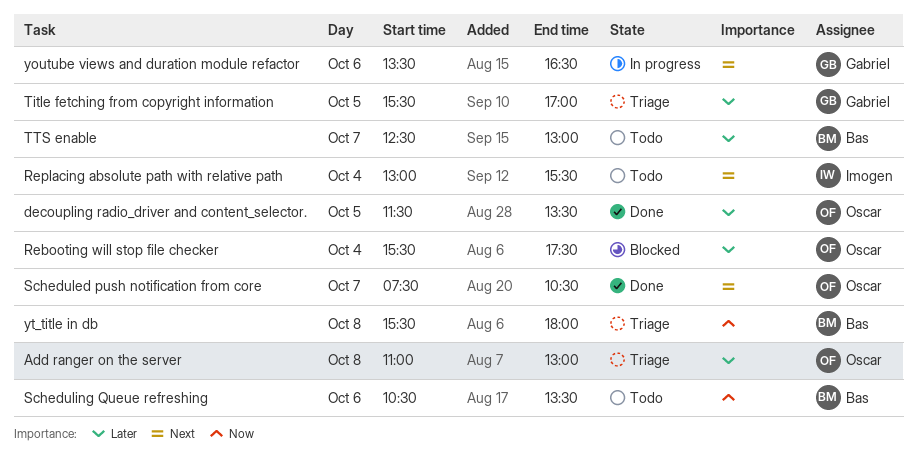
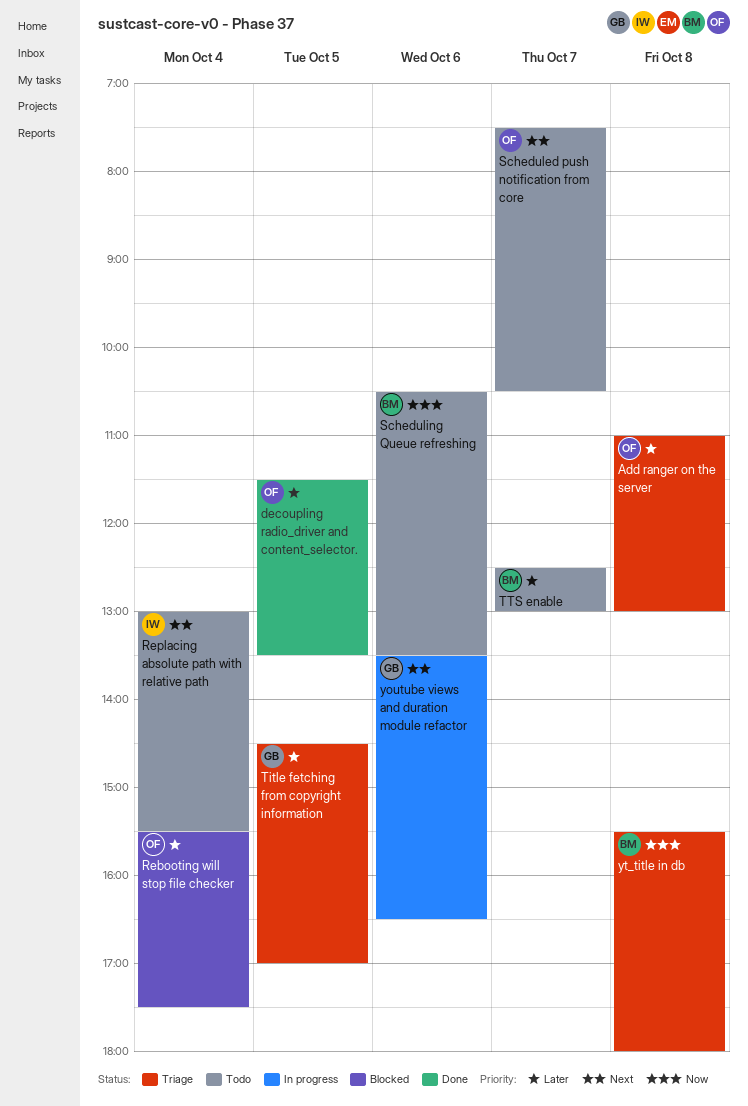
Scheduled push notification from core, status: Done -> Todo
Title fetching from copyright information, begins: 15:30 -> 14:30

